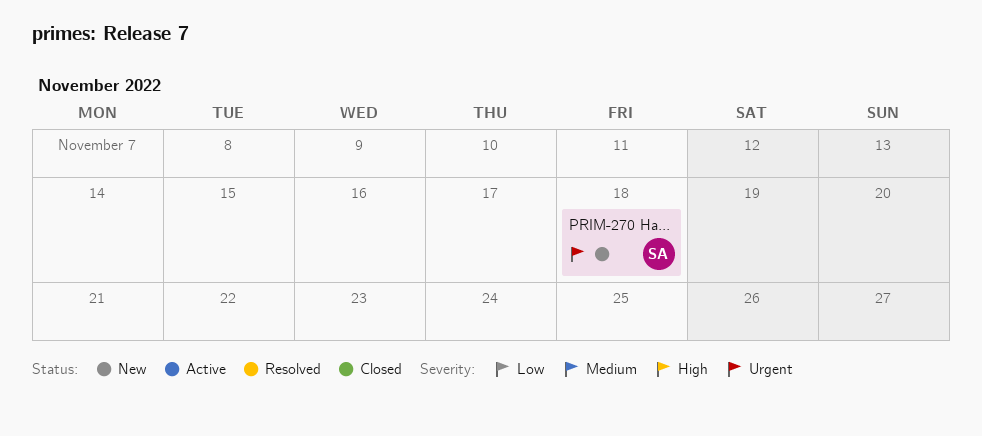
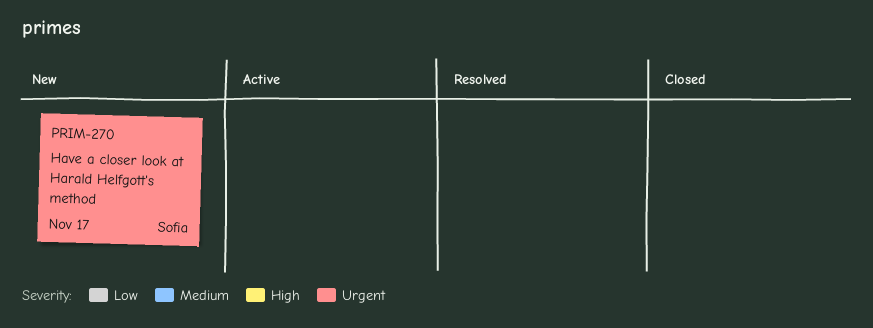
PRIM-270, due: Nov 18 -> Nov 17

